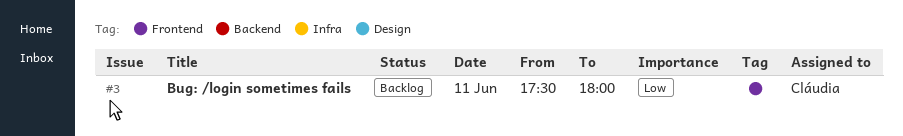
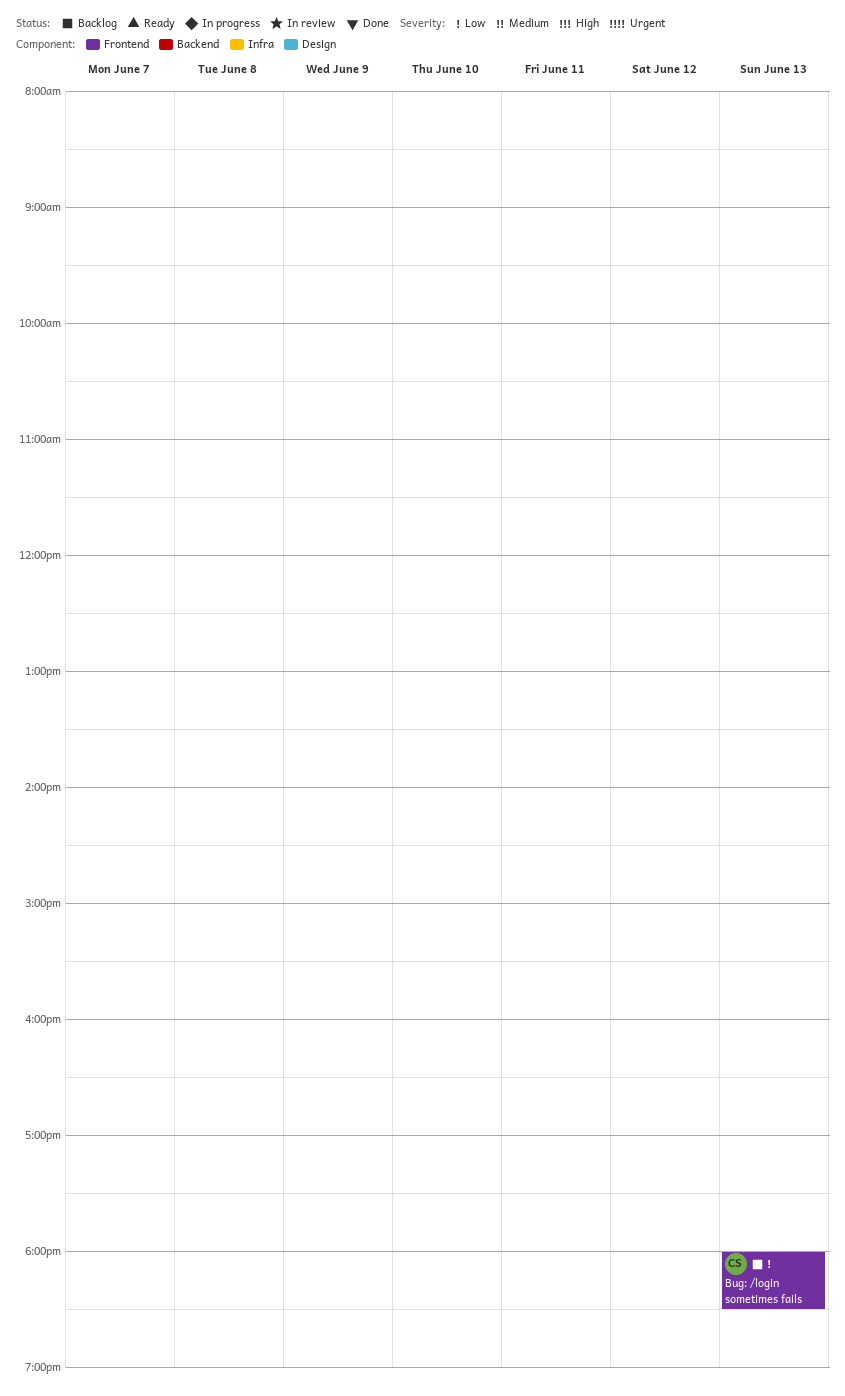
Bug: /login sometimes fails, day: Jun 11 -> Jun 13
Bug: /login sometimes fails, begins: 17:30 -> 18:00
Bug: /login sometimes fails, ends: 18:00 -> 18:30

